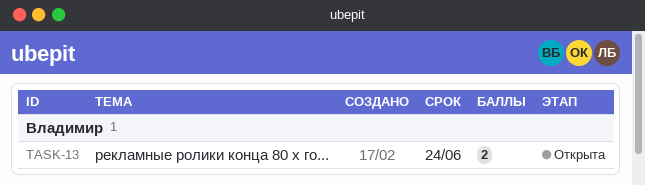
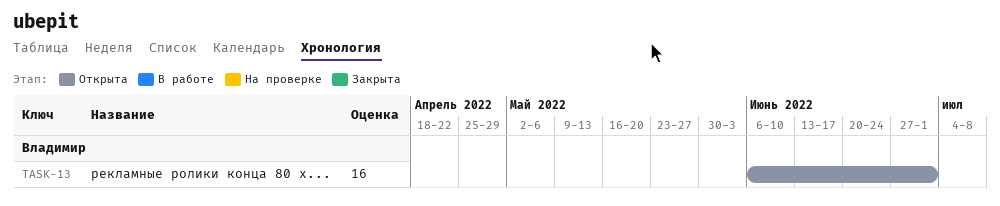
TASK-13, estimate: 2 -> 16
TASK-13, due: Jun 24 -> Jul 1

